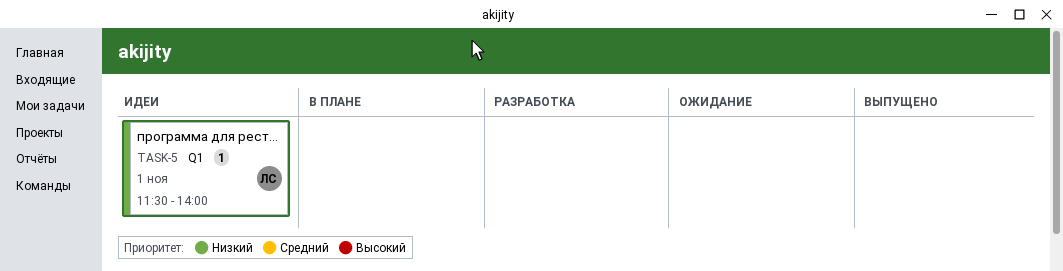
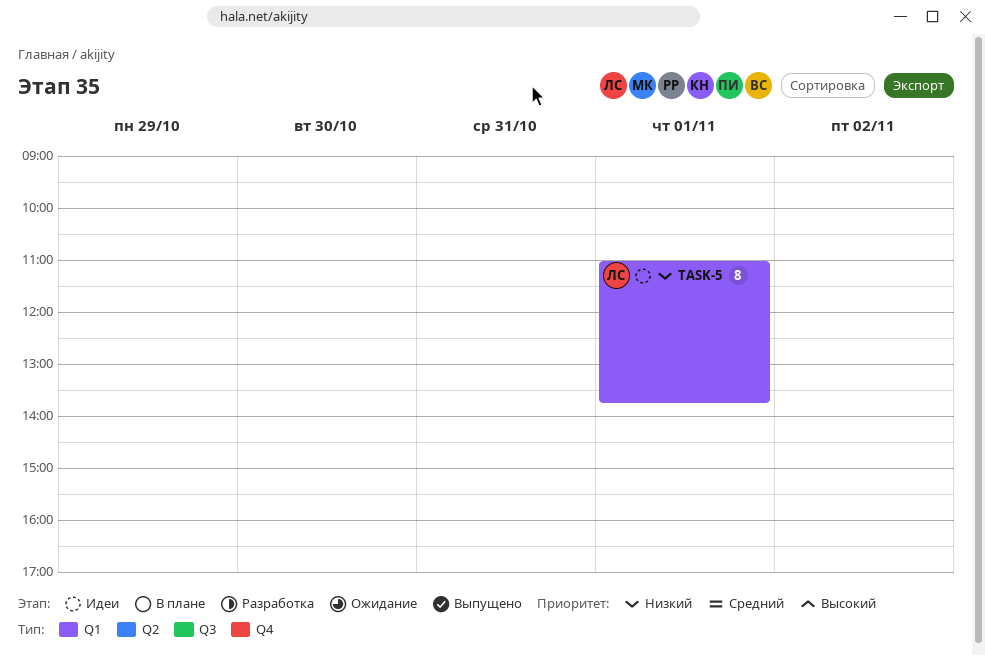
TASK-5, estimate: 1 -> 8
TASK-5, begins: 11:30 -> 11:00
TASK-5, ends: 14:00 -> 13:45

